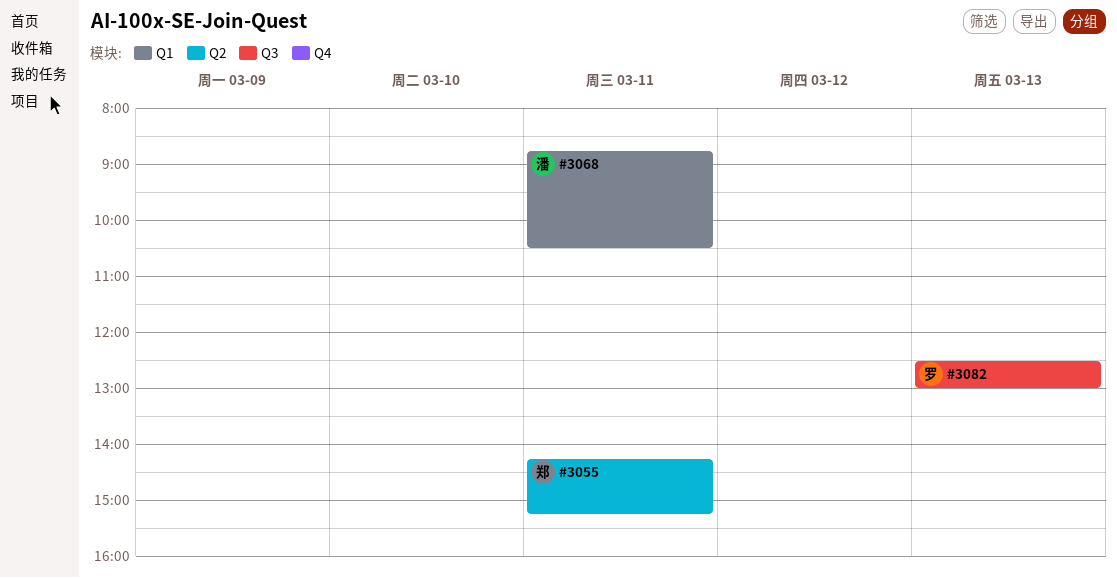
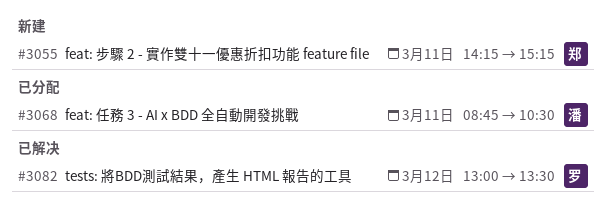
#3082, day: Mar 13 -> Mar 12
#3082, begins: 12:30 -> 13:00
#3082, ends: 13:00 -> 13:30

